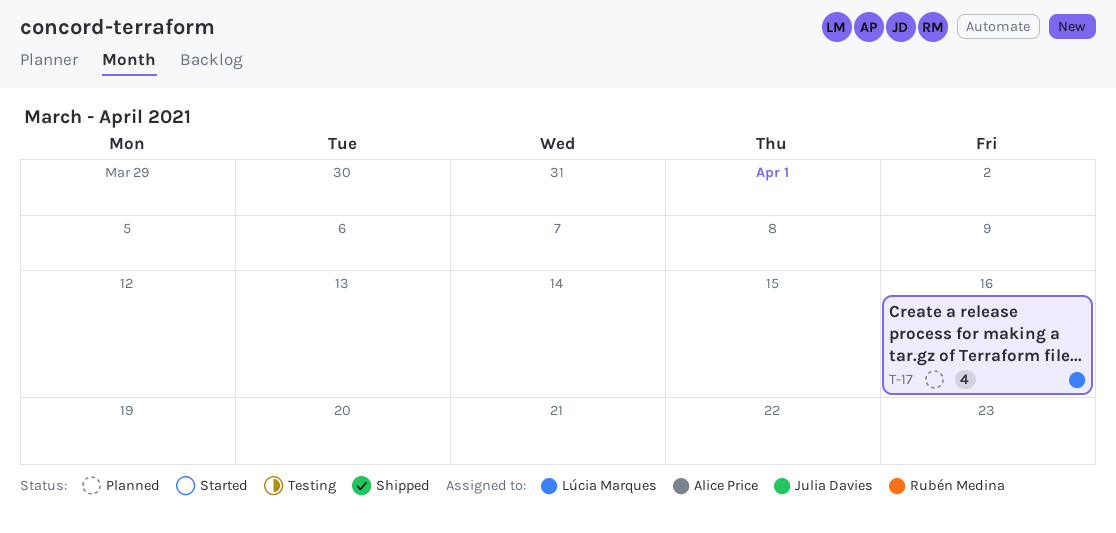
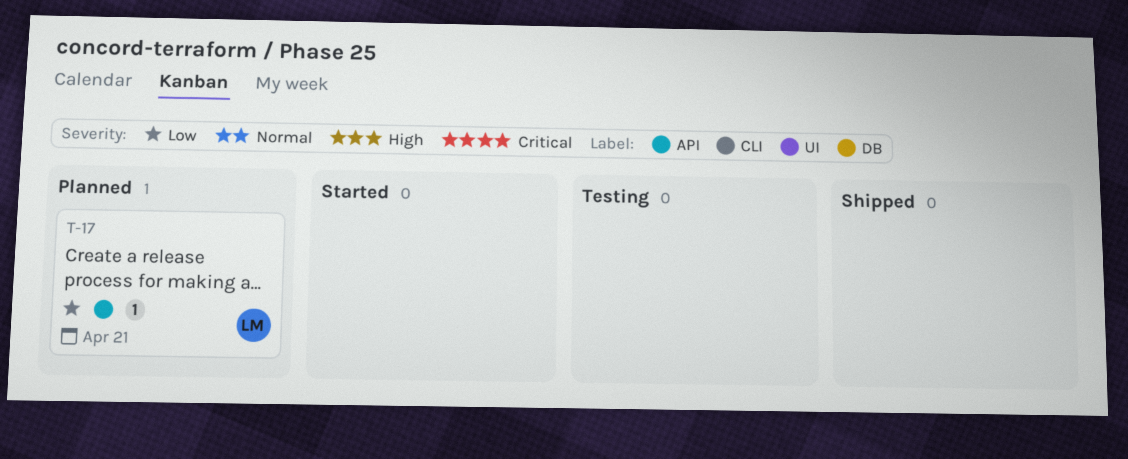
T-17, estimate: 4 -> 1
T-17, due: Apr 16 -> Apr 21

